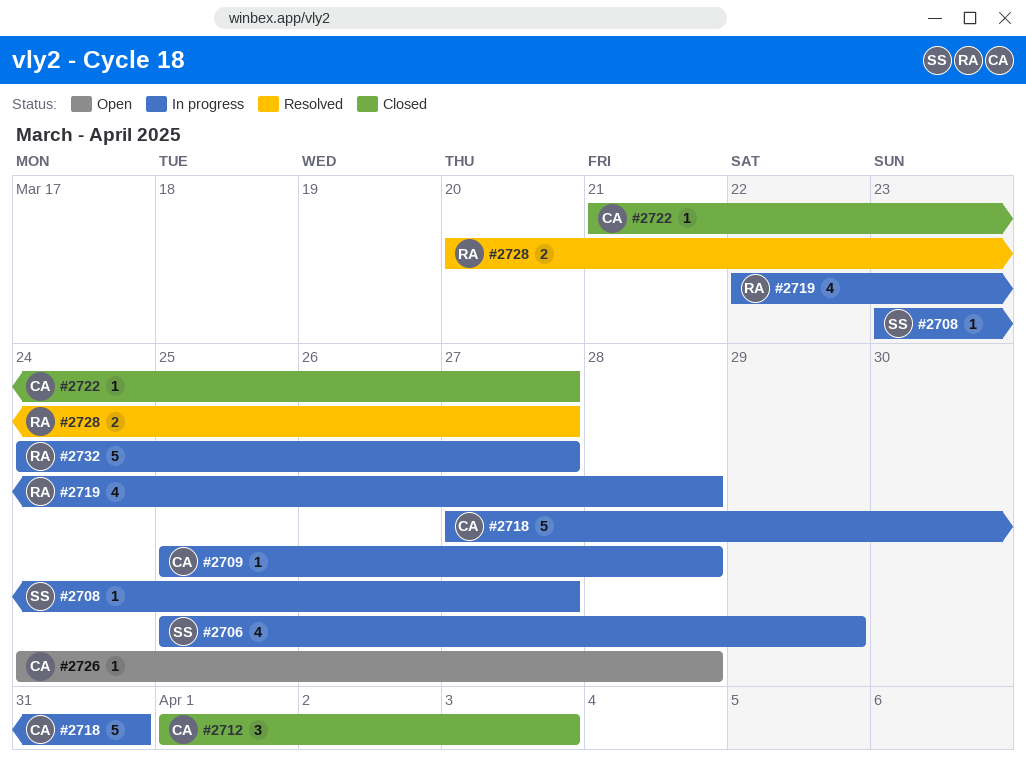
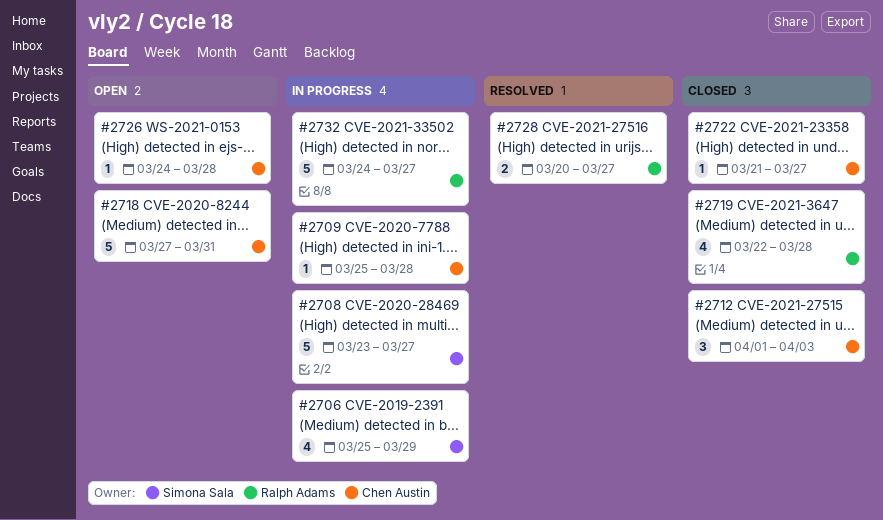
#2708, estimate: 1 -> 5
#2718, status: In progress -> Open
#2719, status: In progress -> Closed

